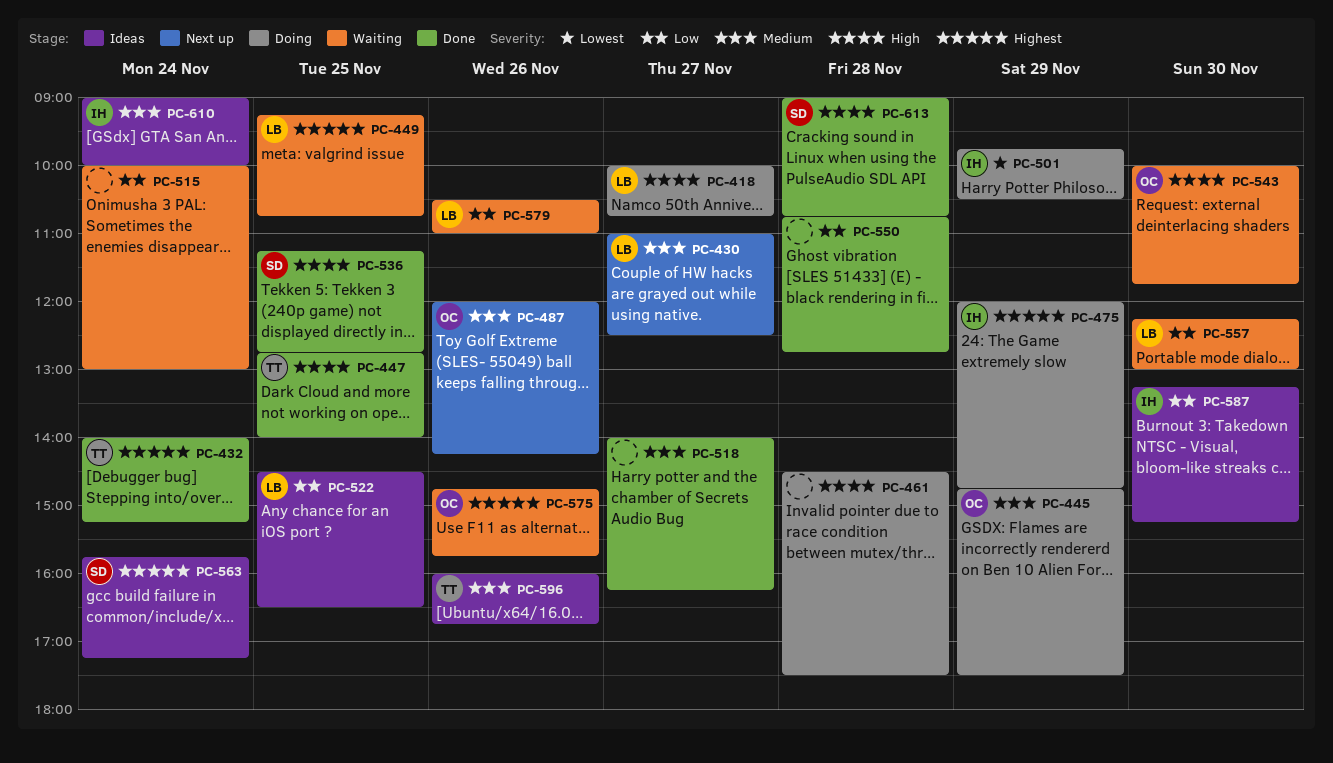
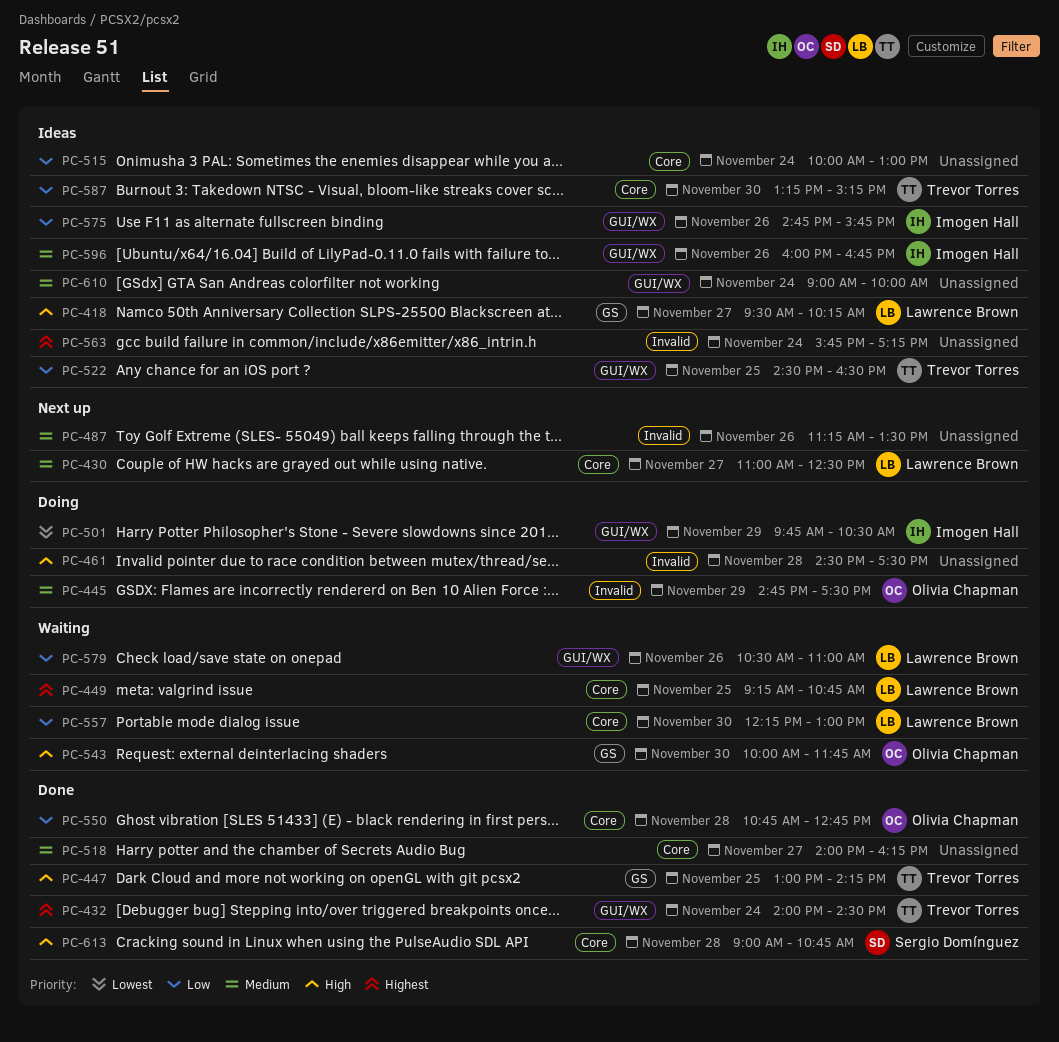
PC-418, status: Doing -> Ideas
PC-418, begins: 10:00 -> 09:30
PC-418, ends: 10:45 -> 10:15
PC-432, ends: 15:15 -> 14:30
PC-447, begins: 12:45 -> 13:00
PC-447, ends: 14:00 -> 14:15
PC-475: present -> none
PC-487, owner: Olivia Chapman -> none
PC-487, begins: 12:00 -> 11:15
PC-487, ends: 14:15 -> 13:30
PC-515, status: Waiting -> Ideas
PC-522, owner: Lawrence Brown -> Trevor Torres
PC-536: present -> none
PC-550, owner: none -> Olivia Chapman
PC-563, owner: Sergio Domínguez -> none
PC-575, status: Waiting -> Ideas
PC-575, owner: Olivia Chapman -> Imogen Hall
PC-575, priority: Highest -> Low
PC-587, owner: Imogen Hall -> Trevor Torres
PC-596, owner: Trevor Torres -> Imogen Hall
PC-610, owner: Imogen Hall -> none

